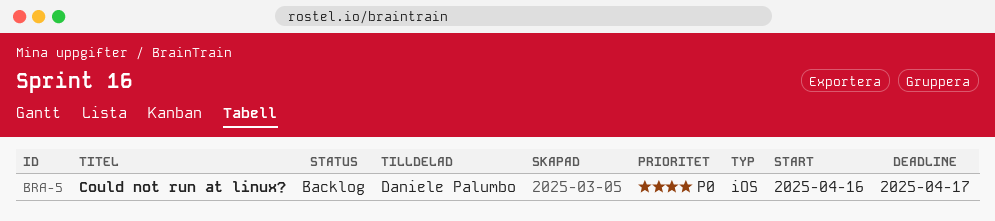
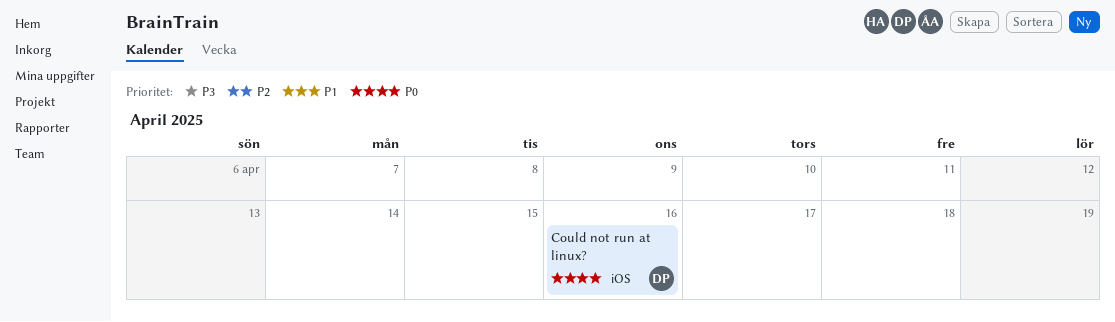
Could not run at linux?, due: Apr 17 -> Apr 16

